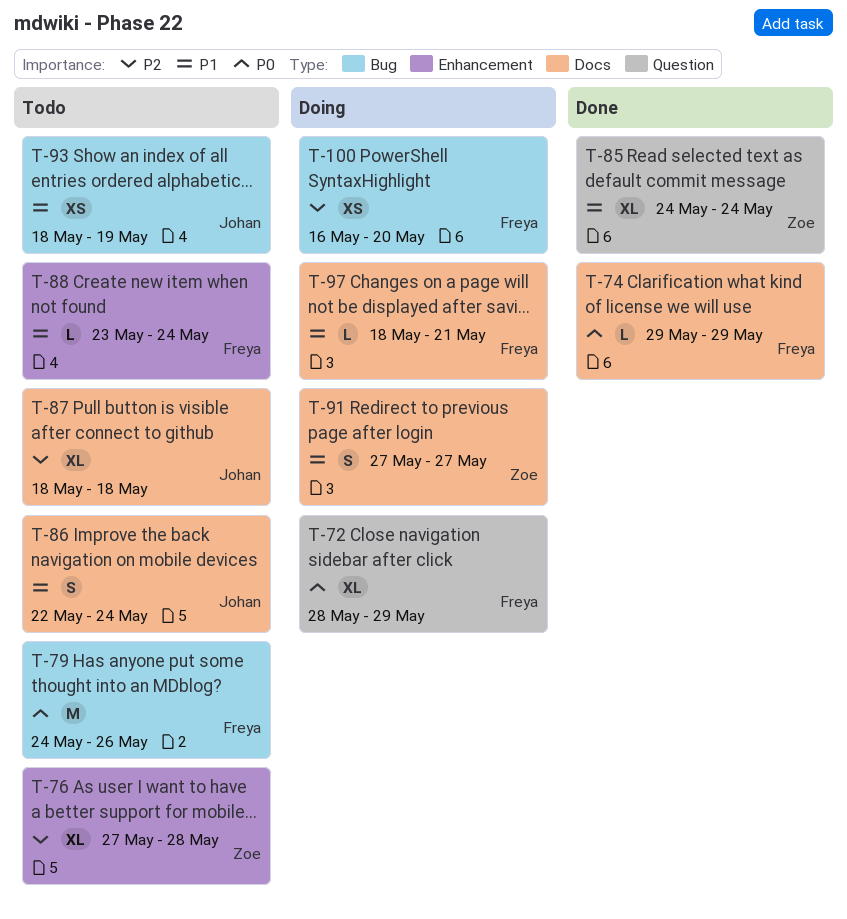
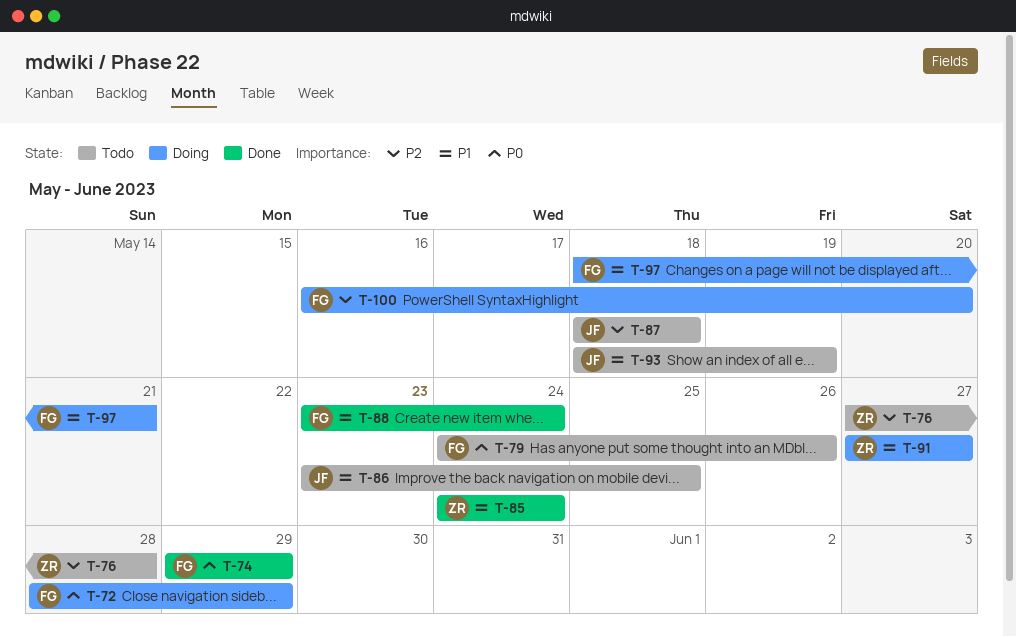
T-86, start: May 22 -> May 23
T-86, due: May 24 -> May 25
T-88, status: Todo -> Done

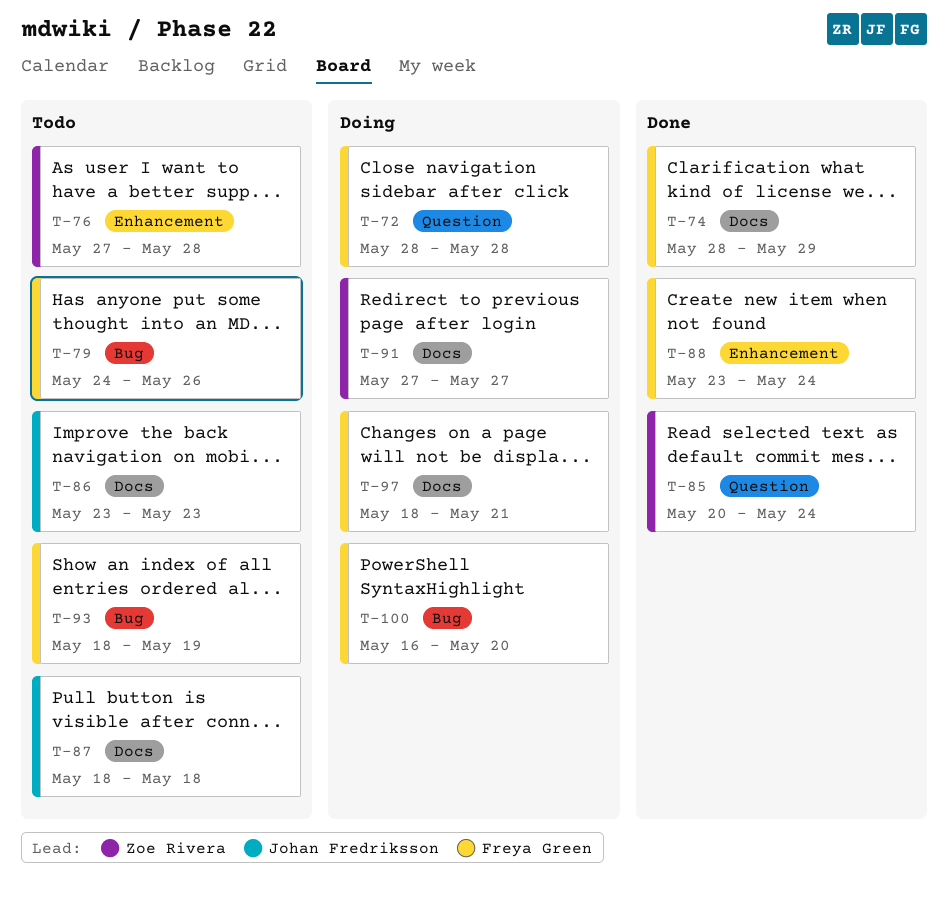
T-72, due: May 29 -> May 28
T-74, start: May 29 -> May 28
T-85, start: May 24 -> May 20
T-86, due: May 25 -> May 23
T-93, owner: Johan Fredriksson -> Freya Green

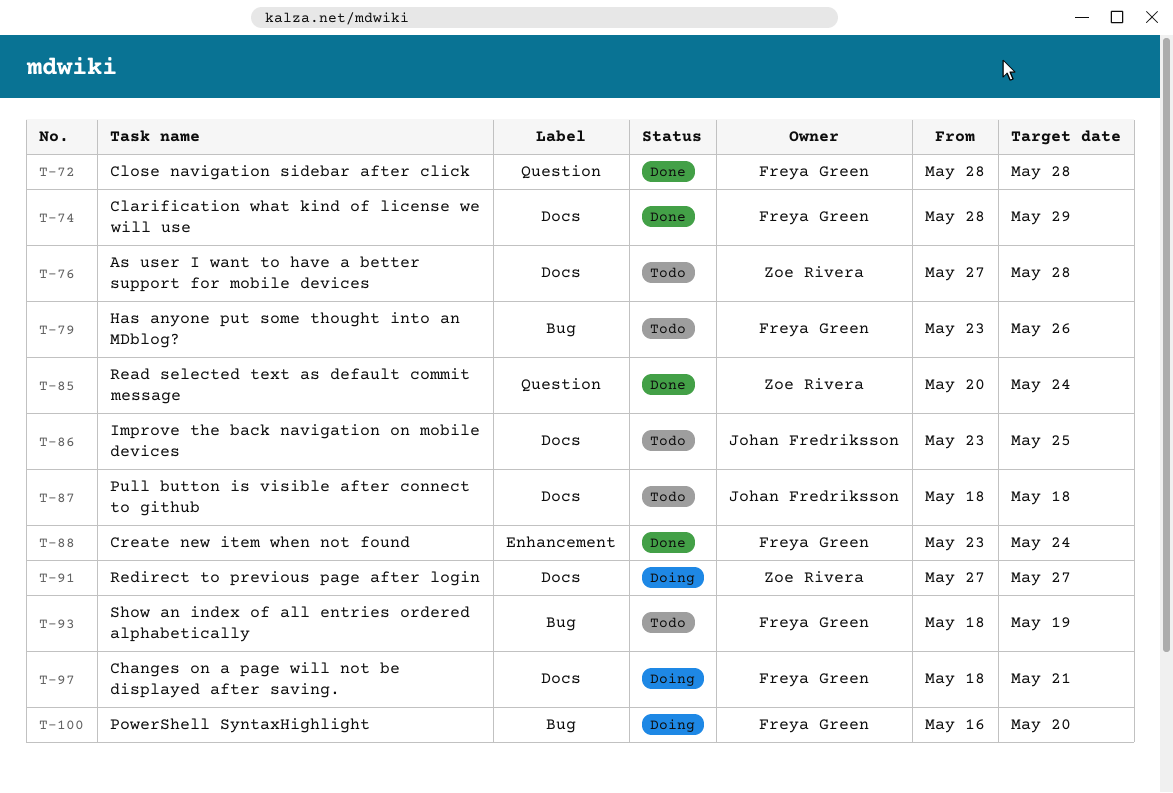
T-72, status: Doing -> Done
T-76, label: Enhancement -> Docs
T-79, start: May 24 -> May 23
T-86, due: May 23 -> May 25

